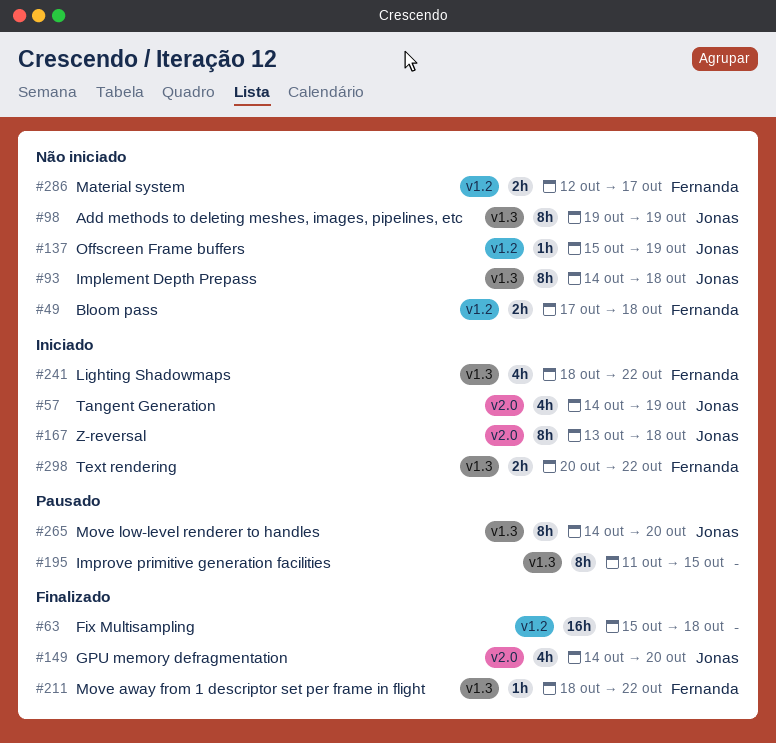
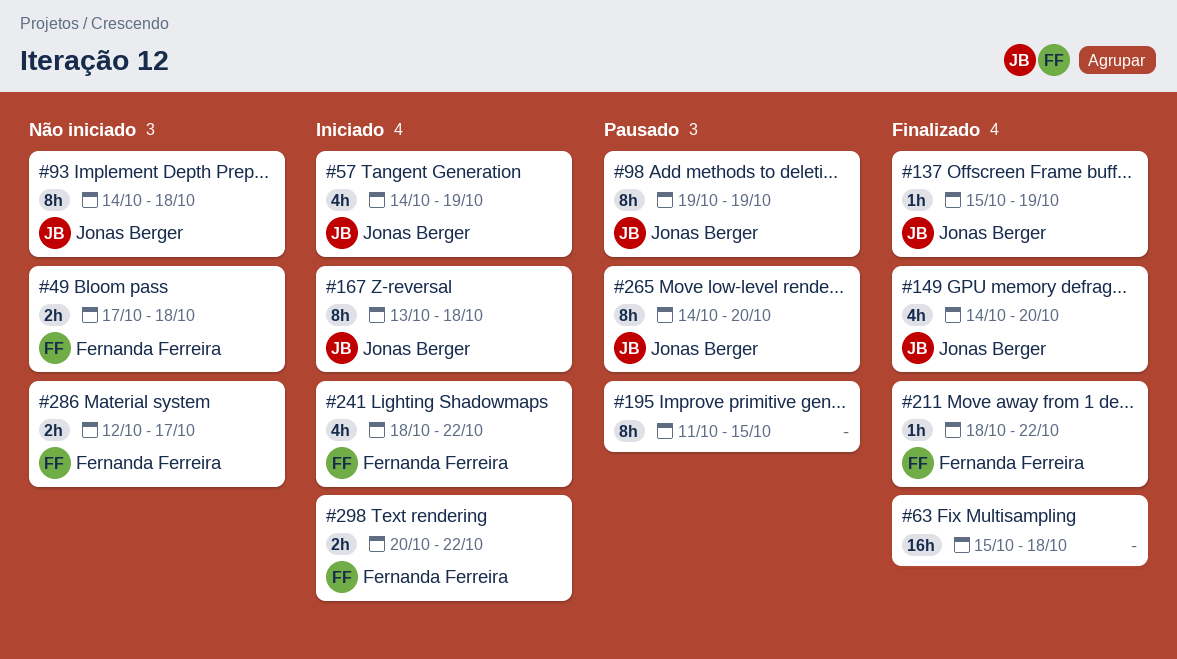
#98, status: Não iniciado -> Pausado
#137, status: Não iniciado -> Finalizado

